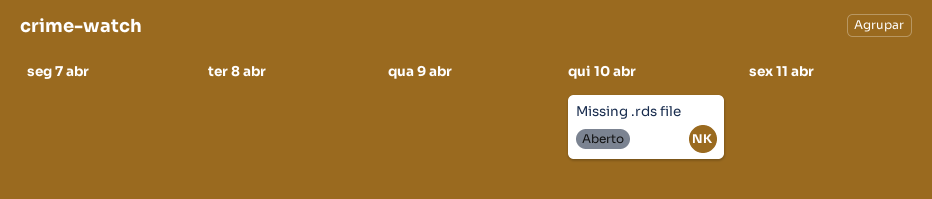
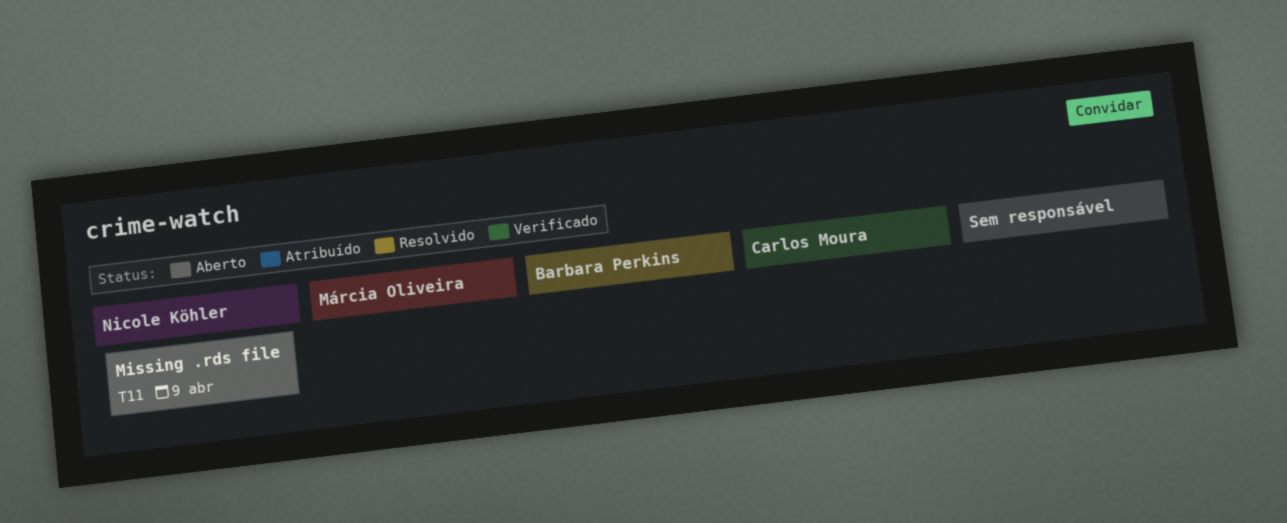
Missing .rds file, due: Apr 10 -> Apr 9

